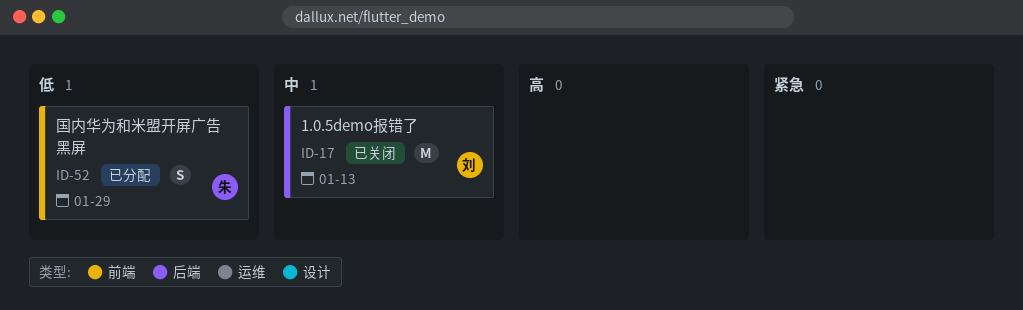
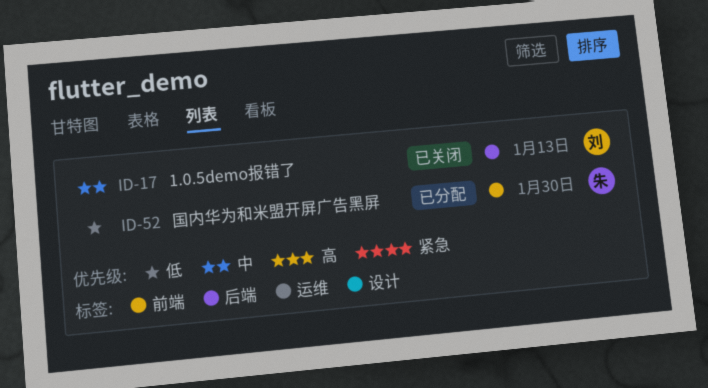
ID-52, due: Jan 29 -> Jan 30

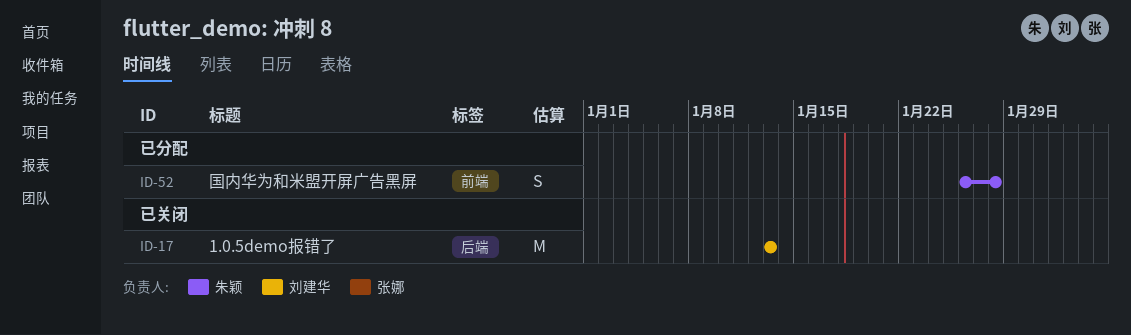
ID-52, due: Jan 30 -> Jan 28

